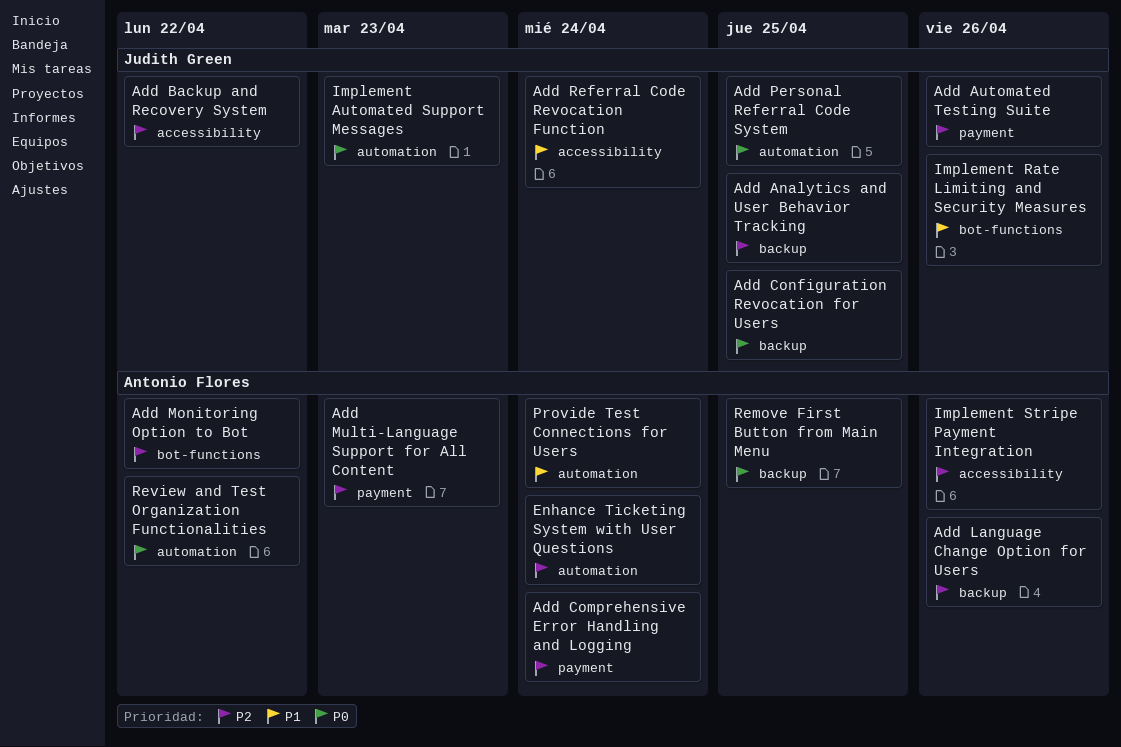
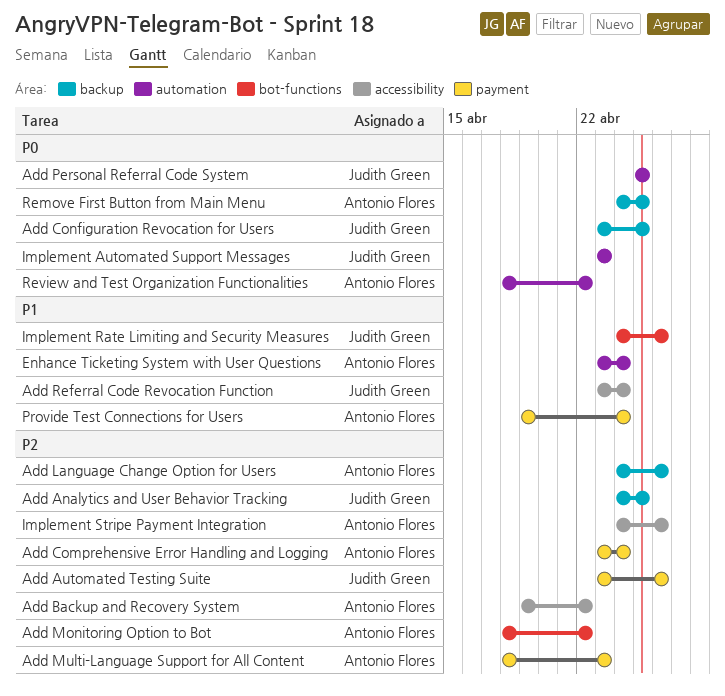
Add Backup and Recovery System, owner: Judith Green -> Antonio Flores
Enhance Ticketing System with User Questions, priority: P2 -> P1
Provide Test Connections for Users, label: automation -> payment

